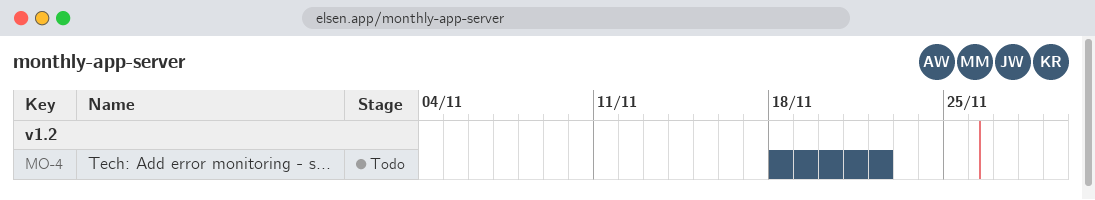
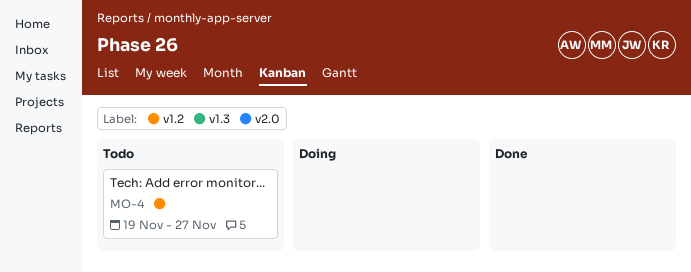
MO-4, start: Nov 18 -> Nov 19
MO-4, due: Nov 22 -> Nov 27

